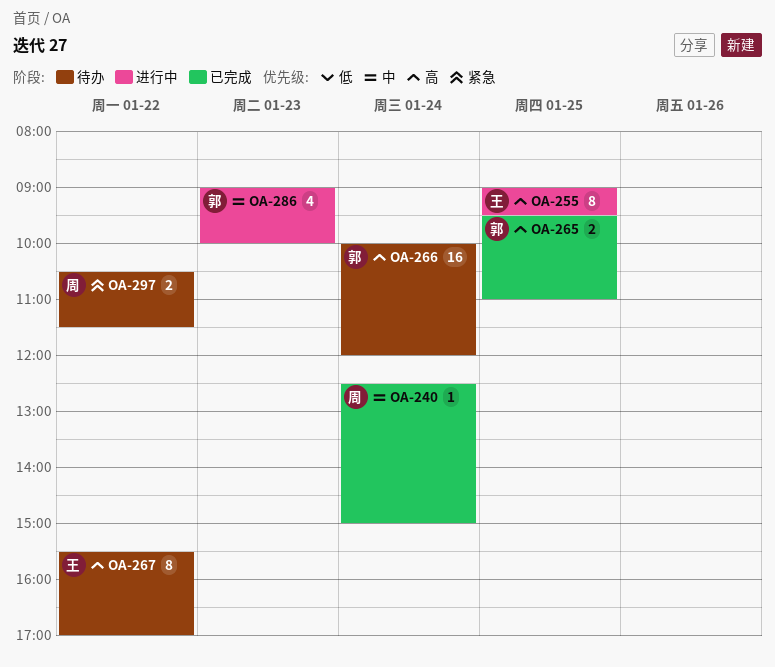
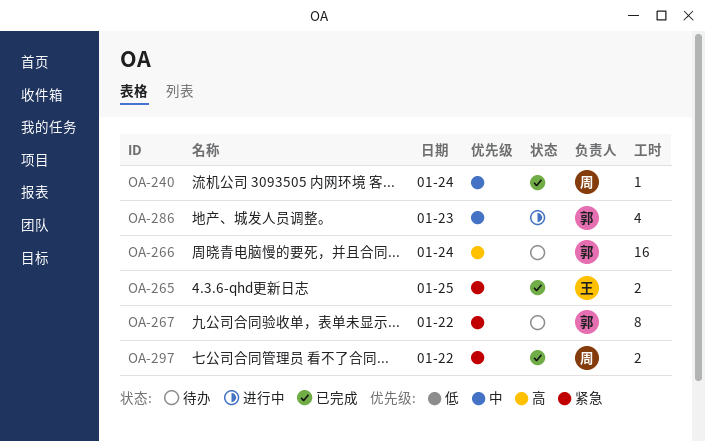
OA-255: present -> none
OA-265, owner: 郭 -> 王
OA-265, priority: 高 -> 紧急
OA-267, owner: 王 -> 郭
OA-267, priority: 高 -> 紧急
OA-297, status: 待办 -> 已完成

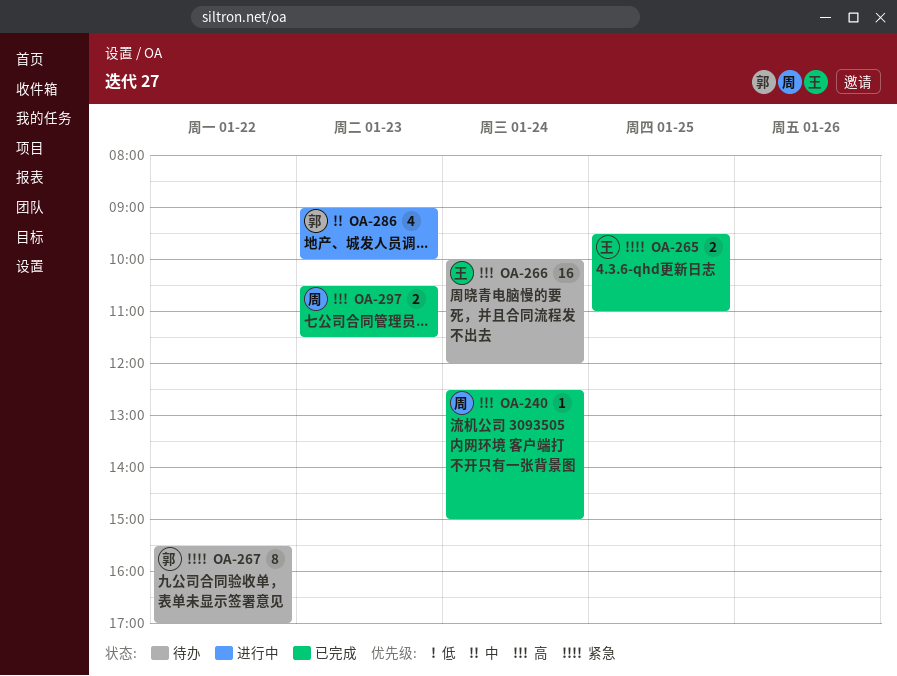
OA-240, priority: 中 -> 高
OA-266, owner: 郭 -> 王
OA-297, priority: 紧急 -> 高
OA-297, day: Jan 22 -> Jan 23

